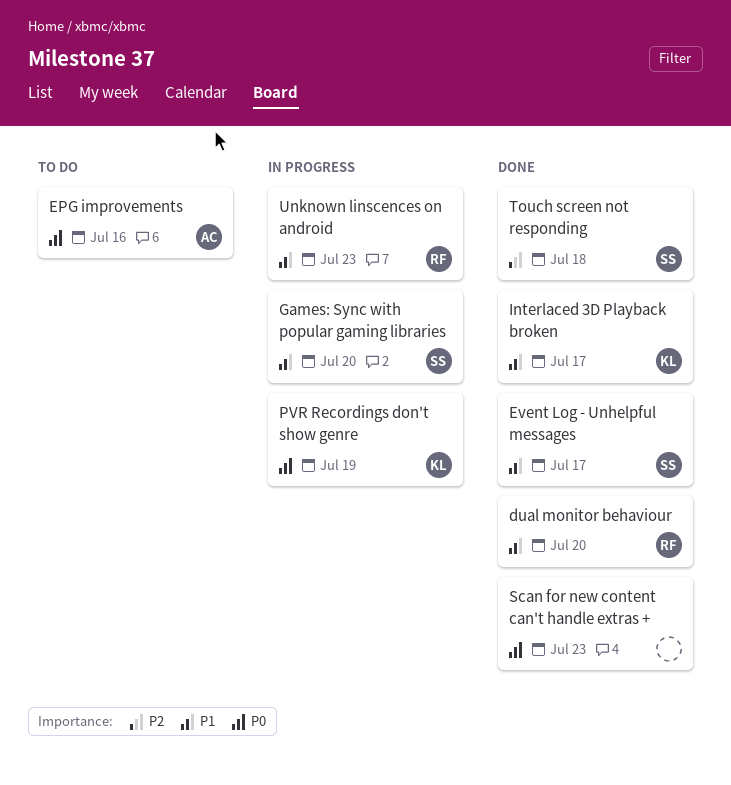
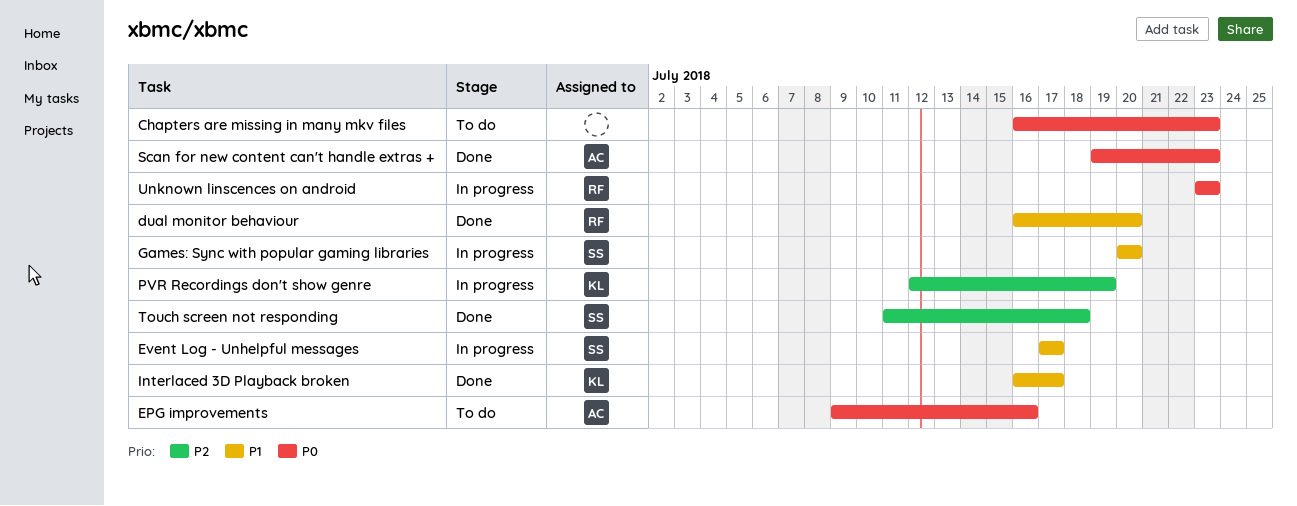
Chapters are missing in many mkv files: none -> present
Event Log - Unhelpful messages, status: Done -> In progress
PVR Recordings don't show genre, priority: P0 -> P2
Scan for new content can't handle extras +, owner: none -> AC
Unknown linscences on android, priority: P1 -> P0

